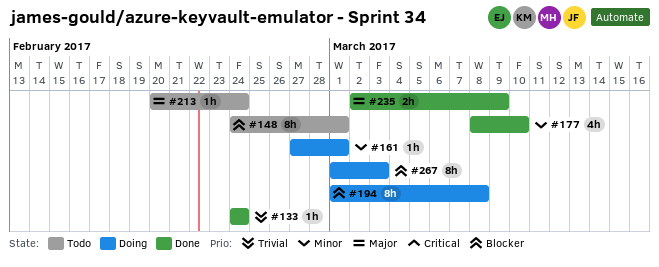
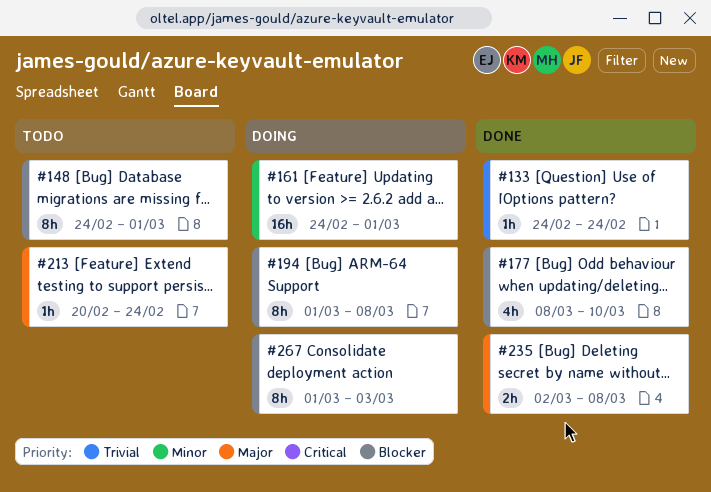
#161, estimate: 1h -> 16h
#161, start: Feb 27 -> Feb 24
#177, priority: Minor -> Blocker
#235, due: Mar 9 -> Mar 8

